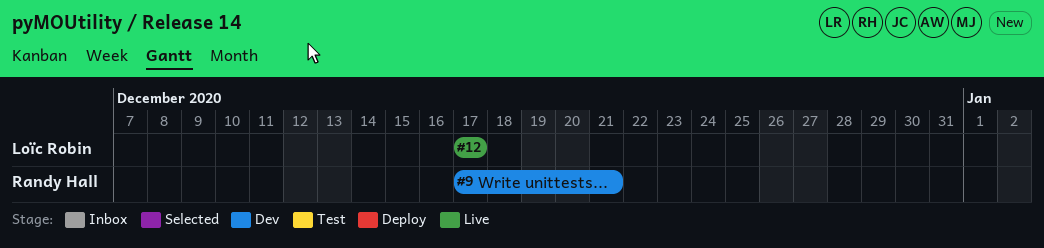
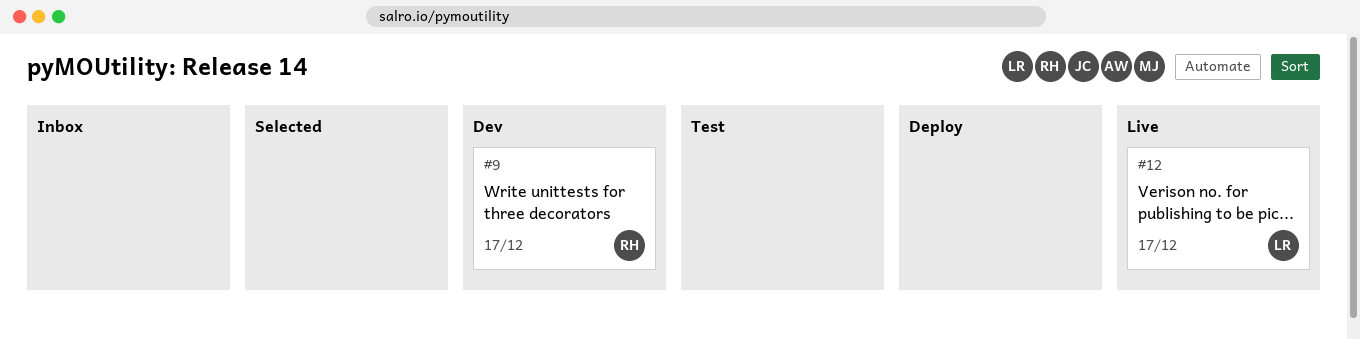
#9, due: Dec 21 -> Dec 17

